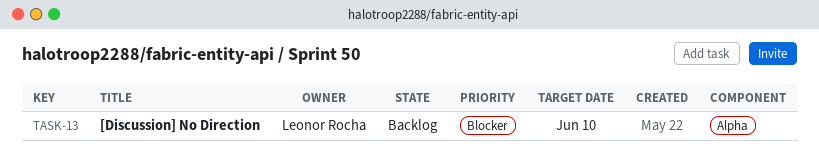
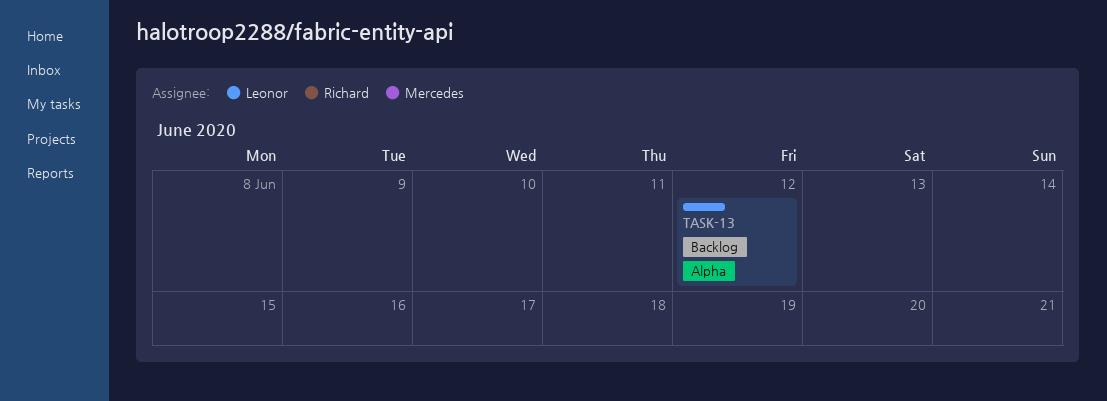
TASK-13, due: Jun 10 -> Jun 12

